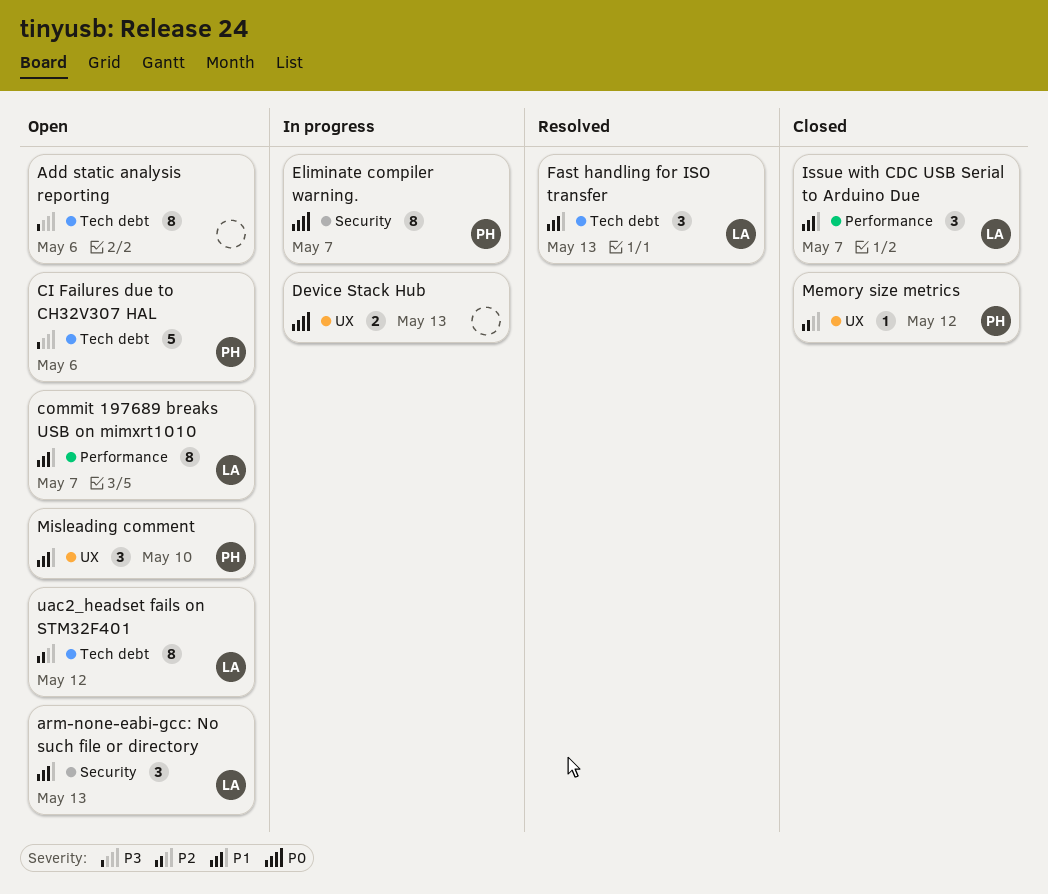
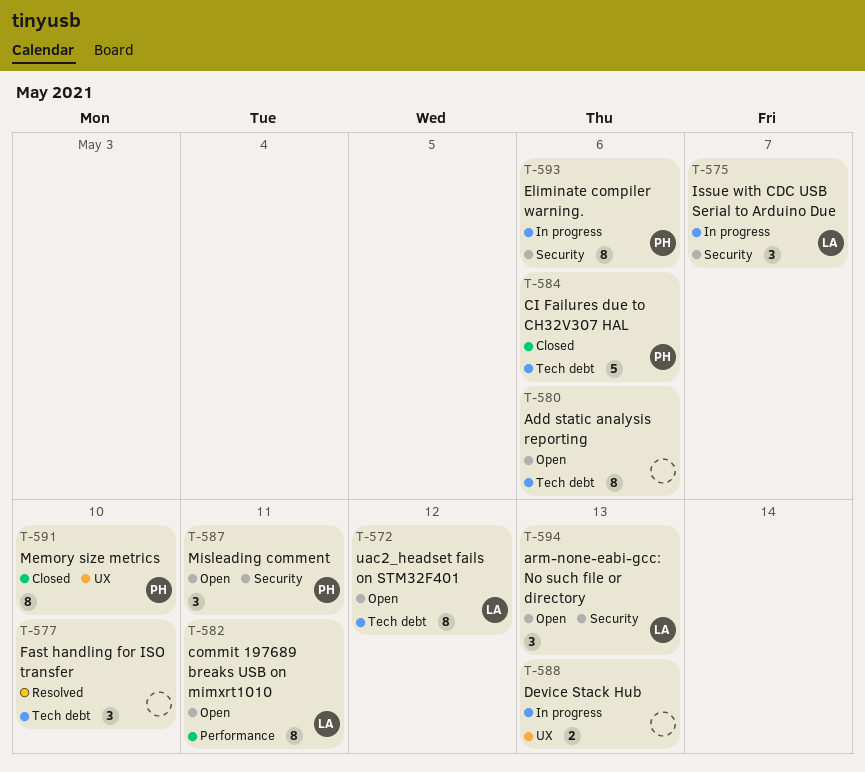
CI Failures due to CH32V307 HAL, status: Open -> Closed
commit 197689 breaks USB on mimxrt1010, due: May 7 -> May 11
Eliminate compiler warning., due: May 7 -> May 6
Fast handling for ISO transfer, owner: LA -> none
Fast handling for ISO transfer, due: May 13 -> May 10
Issue with CDC USB Serial to Arduino Due, status: Closed -> In progress
Issue with CDC USB Serial to Arduino Due, label: Performance -> Security
Memory size metrics, estimate: 1 -> 8
Memory size metrics, due: May 12 -> May 10
Misleading comment, label: UX -> Security
Misleading comment, due: May 10 -> May 11

